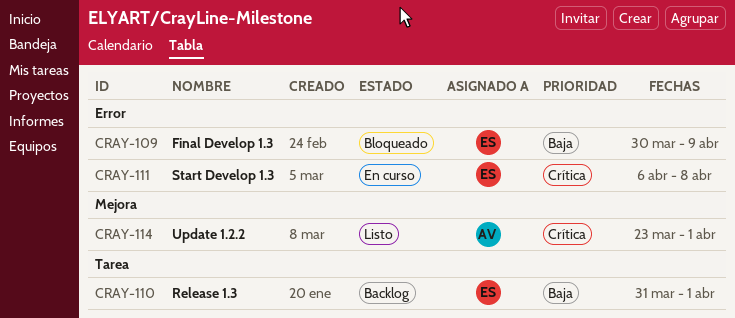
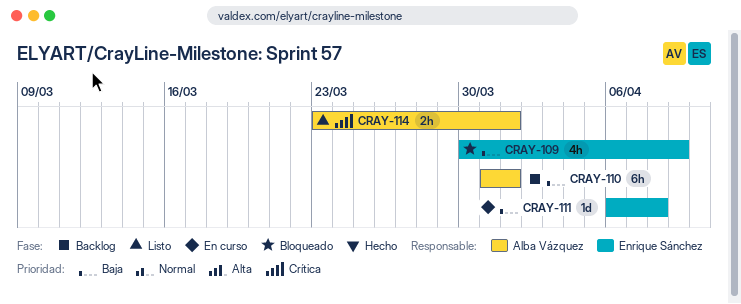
CRAY-110, owner: Enrique Sánchez -> Alba Vázquez
CRAY-111, priority: Crítica -> Baja

